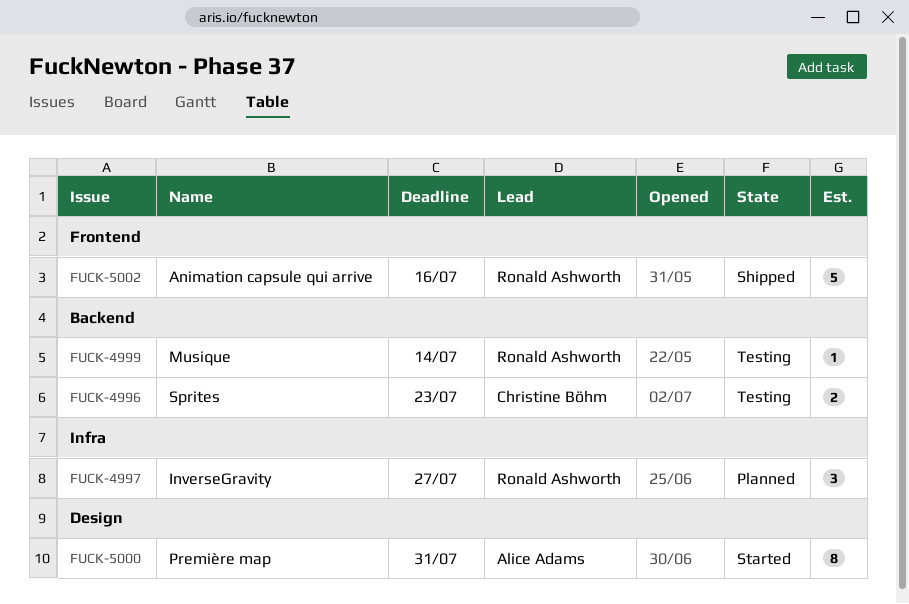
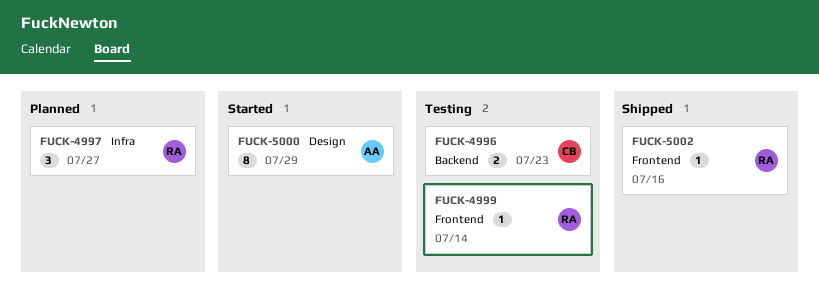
FUCK-4999, label: Backend -> Frontend
FUCK-5000, due: Jul 31 -> Jul 29
FUCK-5002, estimate: 5 -> 1

